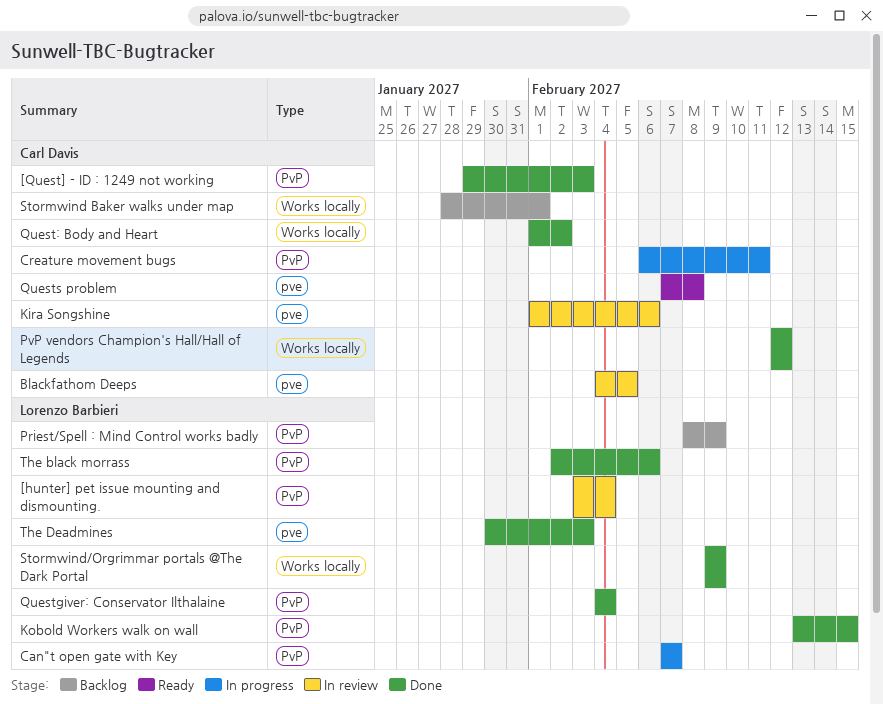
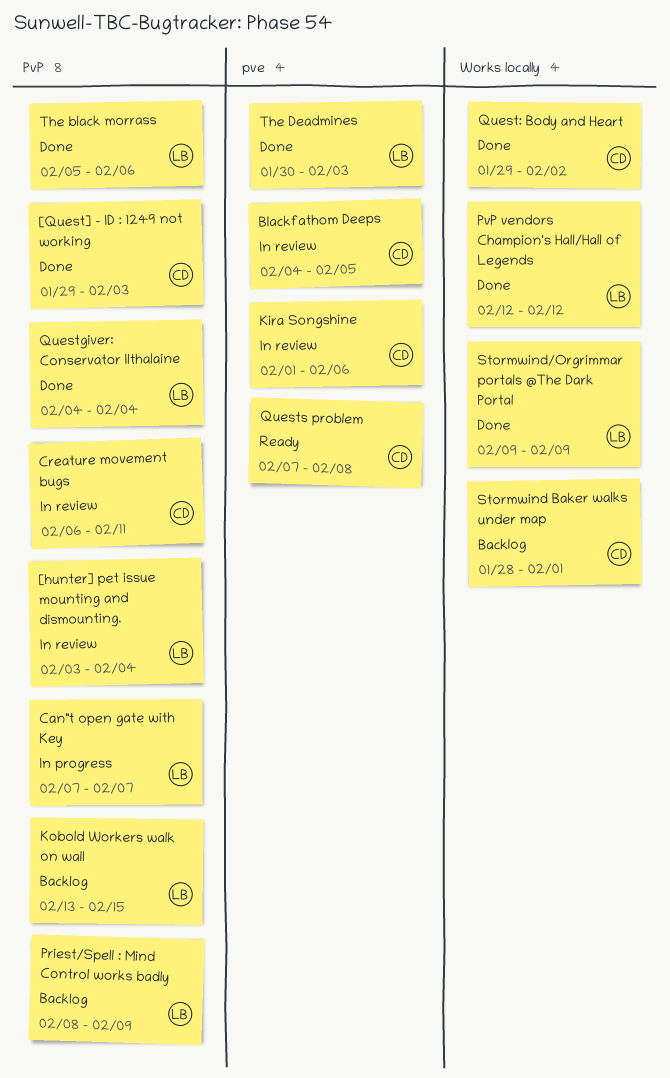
Creature movement bugs, status: In progress -> In review
Kobold Workers walk on wall, status: Done -> Backlog
PvP vendors Champion's Hall/Hall of Legends, owner: Carl Davis -> Lorenzo Barbieri
Quest: Body and Heart, start: Feb 1 -> Jan 29
The black morrass, start: Feb 2 -> Feb 5

